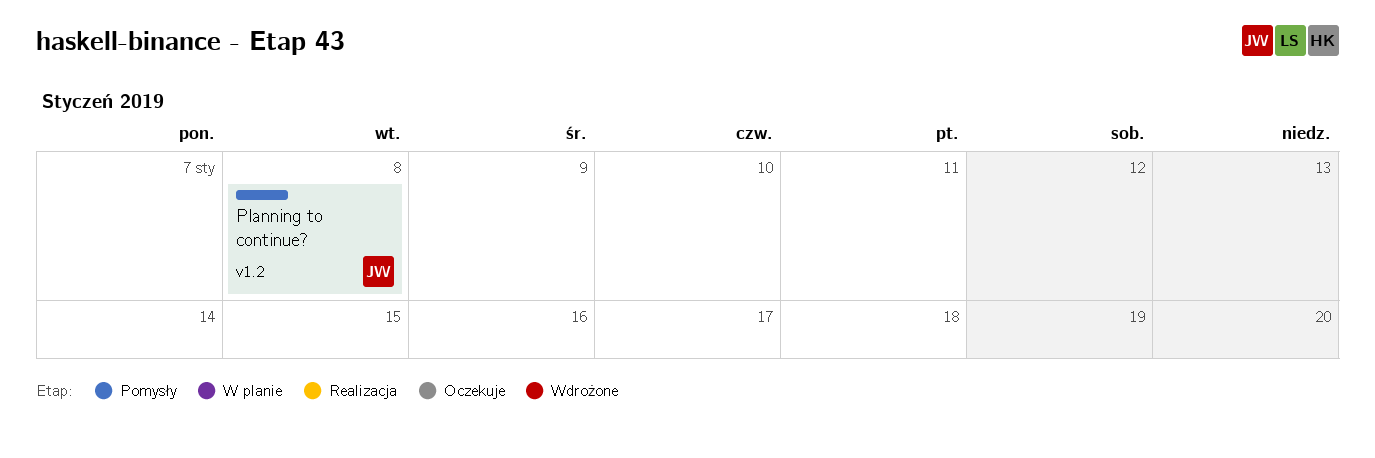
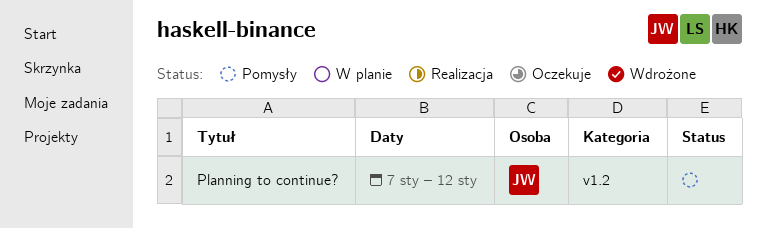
Planning to continue?, due: Jan 8 -> Jan 12

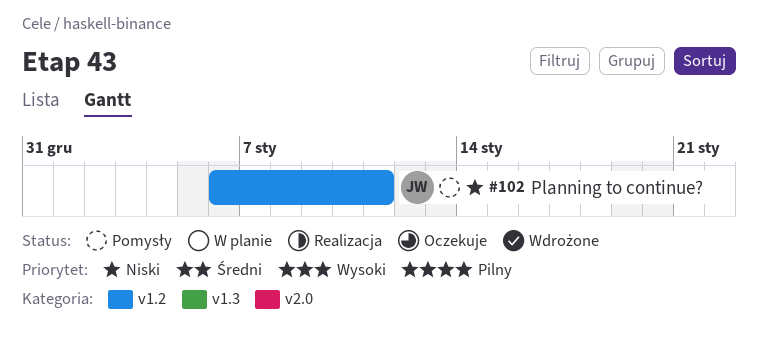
Planning to continue?, start: Jan 7 -> Jan 6
Planning to continue?, due: Jan 12 -> Jan 11

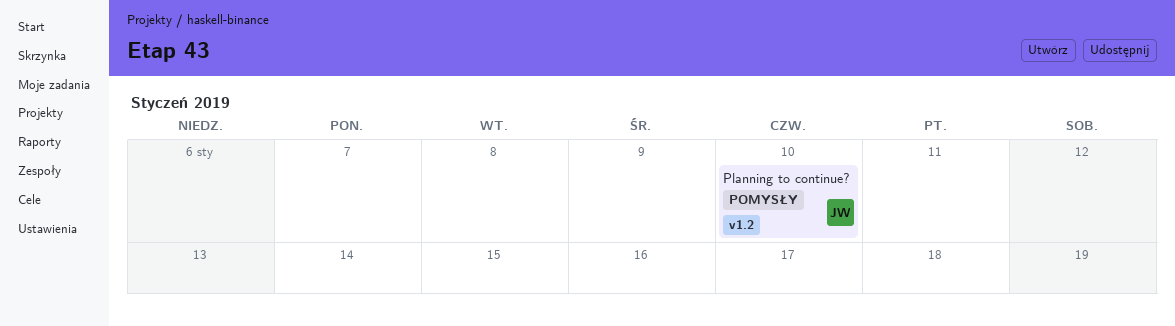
Planning to continue?, due: Jan 11 -> Jan 10

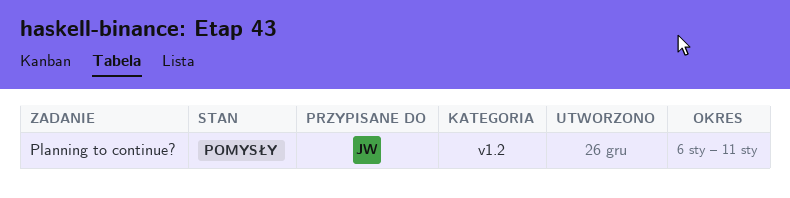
Planning to continue?, due: Jan 10 -> Jan 11

